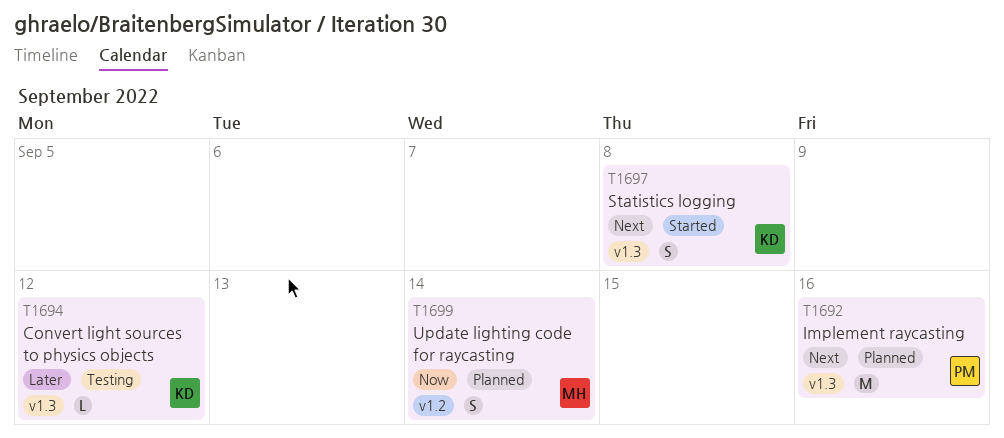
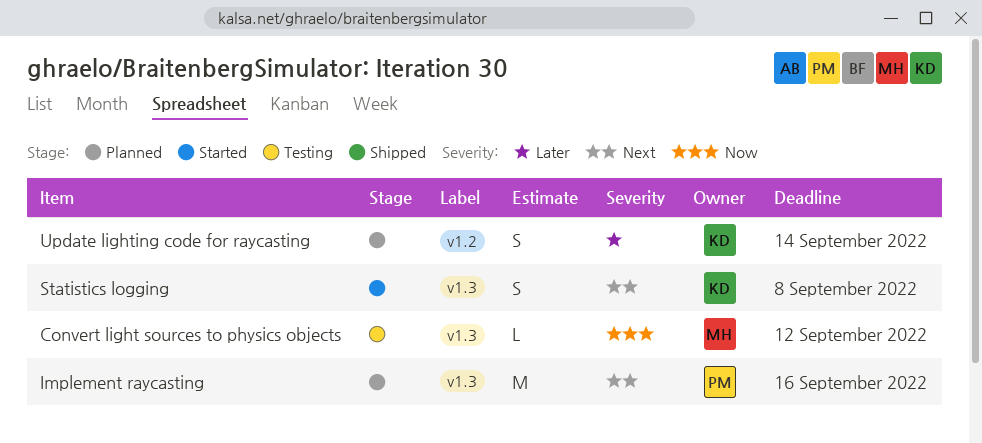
Convert light sources to physics objects, owner: KD -> MH
Convert light sources to physics objects, priority: Later -> Now
Update lighting code for raycasting, owner: MH -> KD
Update lighting code for raycasting, priority: Now -> Later

